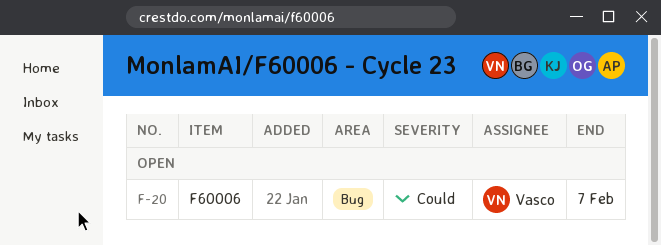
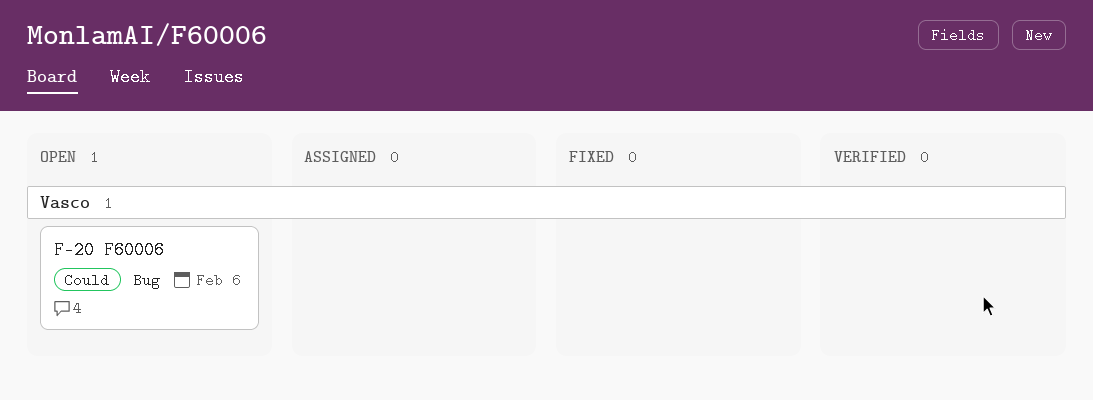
F-20, due: Feb 7 -> Feb 6

